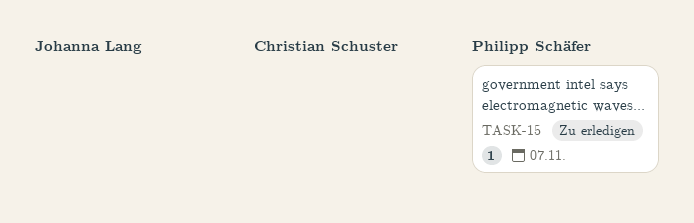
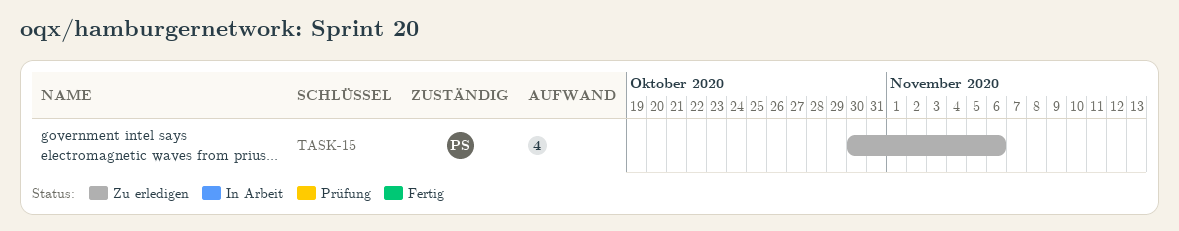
TASK-15, estimate: 1 -> 4
TASK-15, due: Nov 7 -> Nov 6

